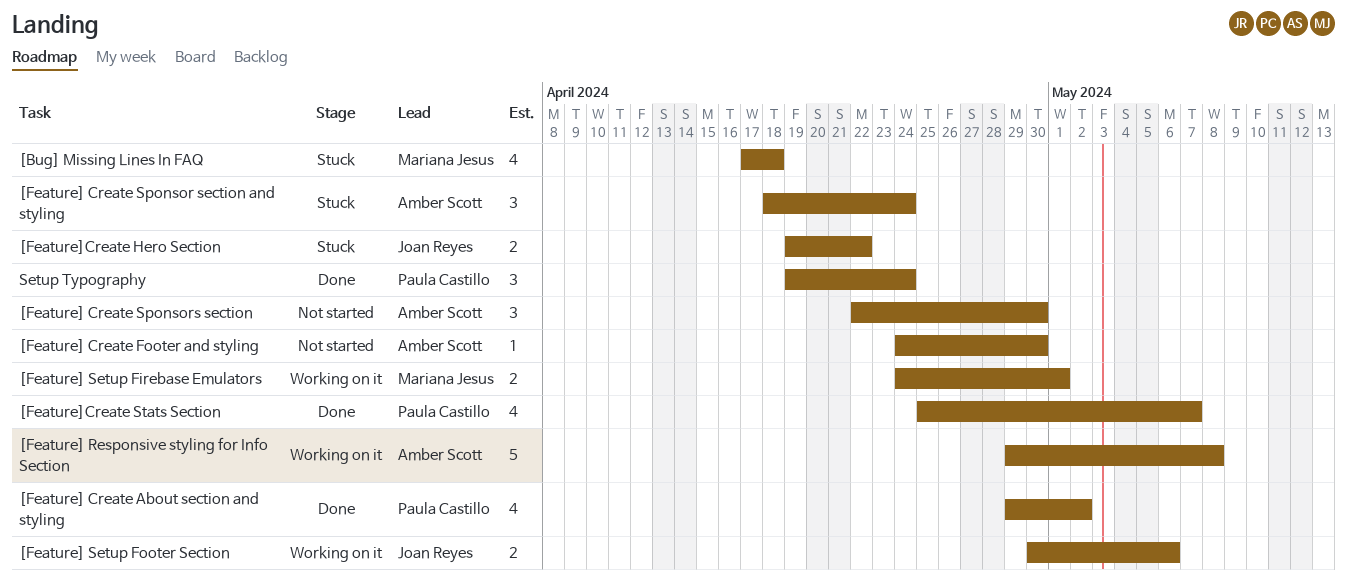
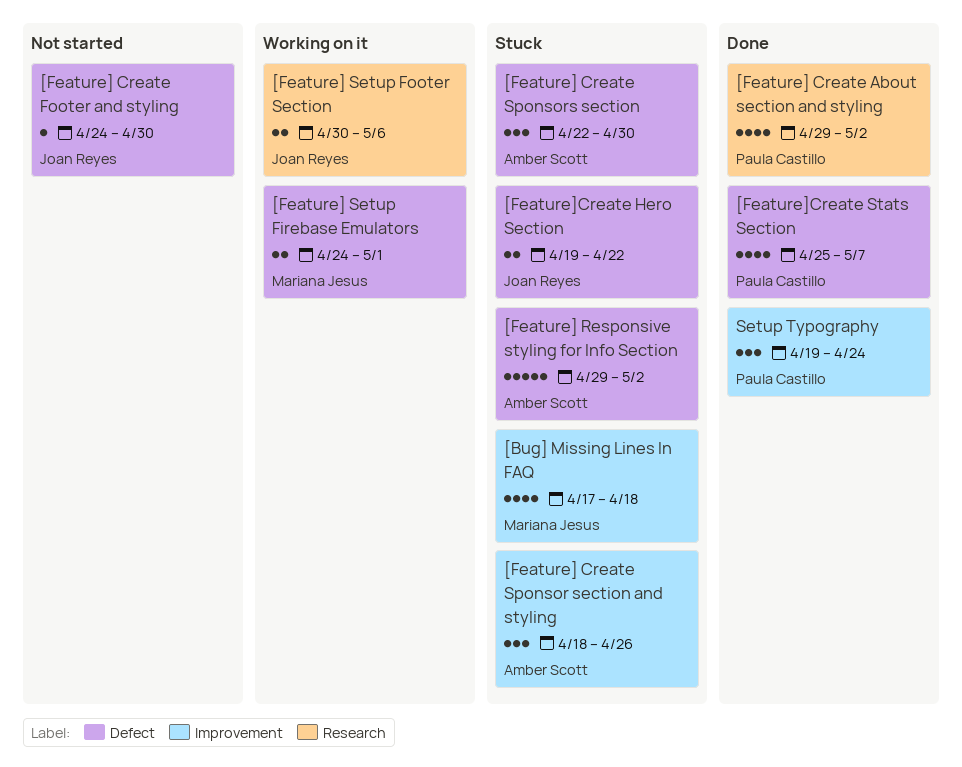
[Feature] Create Footer and styling, owner: Amber Scott -> Joan Reyes
[Feature] Create Sponsor section and styling, due: Apr 24 -> Apr 26
[Feature] Create Sponsors section, status: Not started -> Stuck
[Feature] Responsive styling for Info Section, status: Working on it -> Stuck
[Feature] Responsive styling for Info Section, due: May 8 -> May 2

